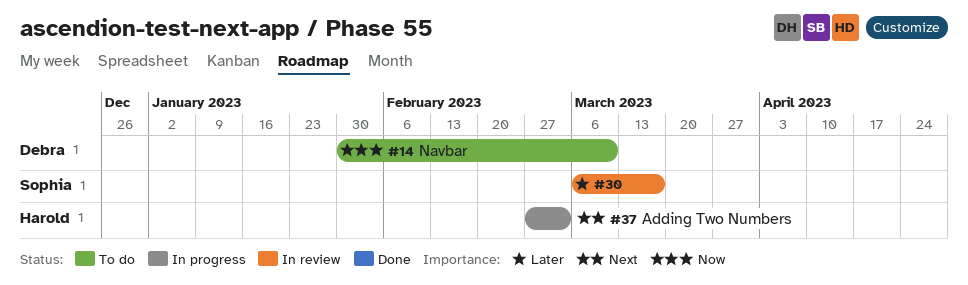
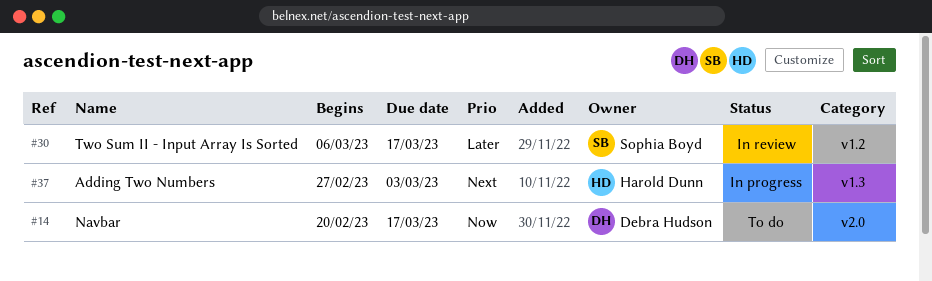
#14, start: Jan 30 -> Feb 20
#14, due: Mar 10 -> Mar 17

